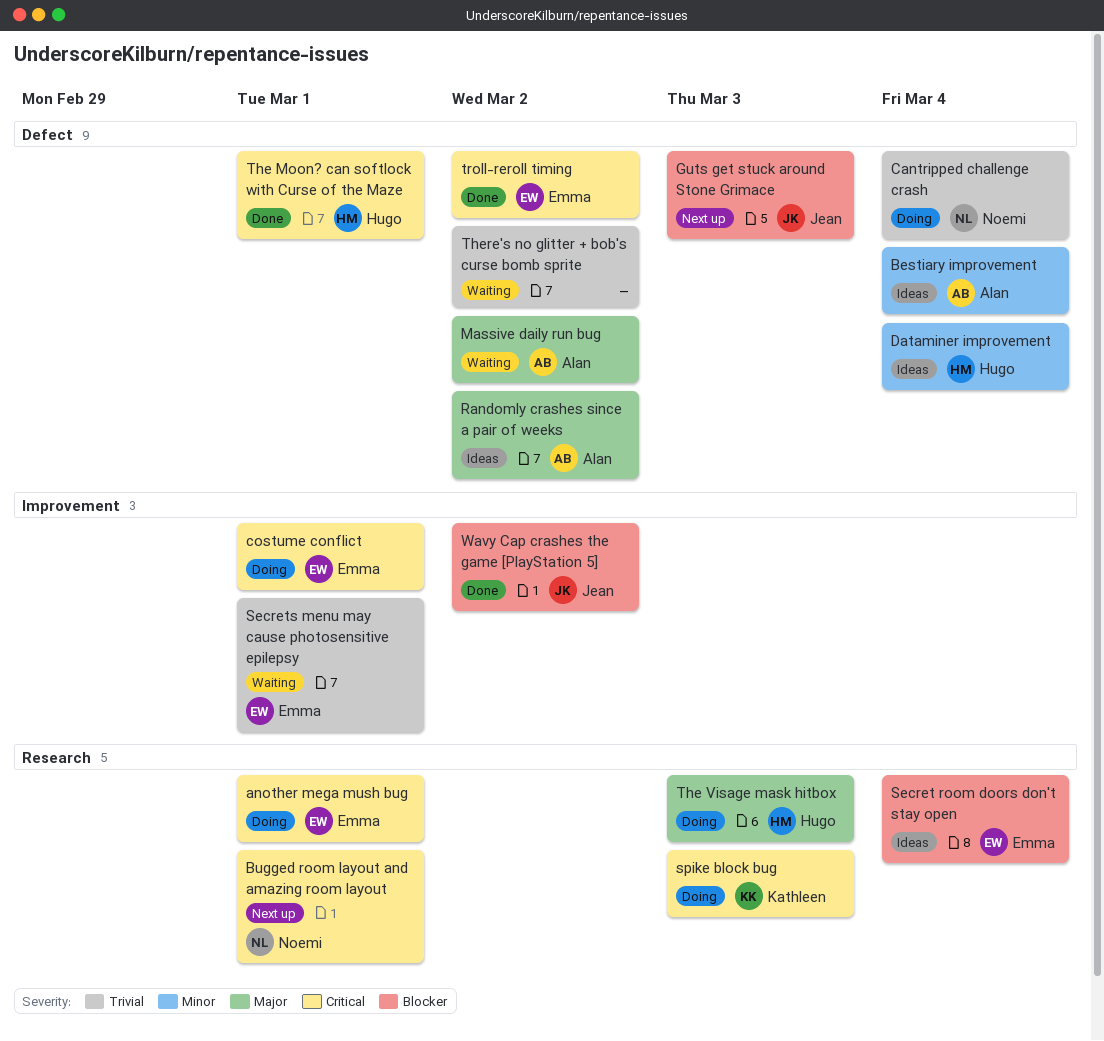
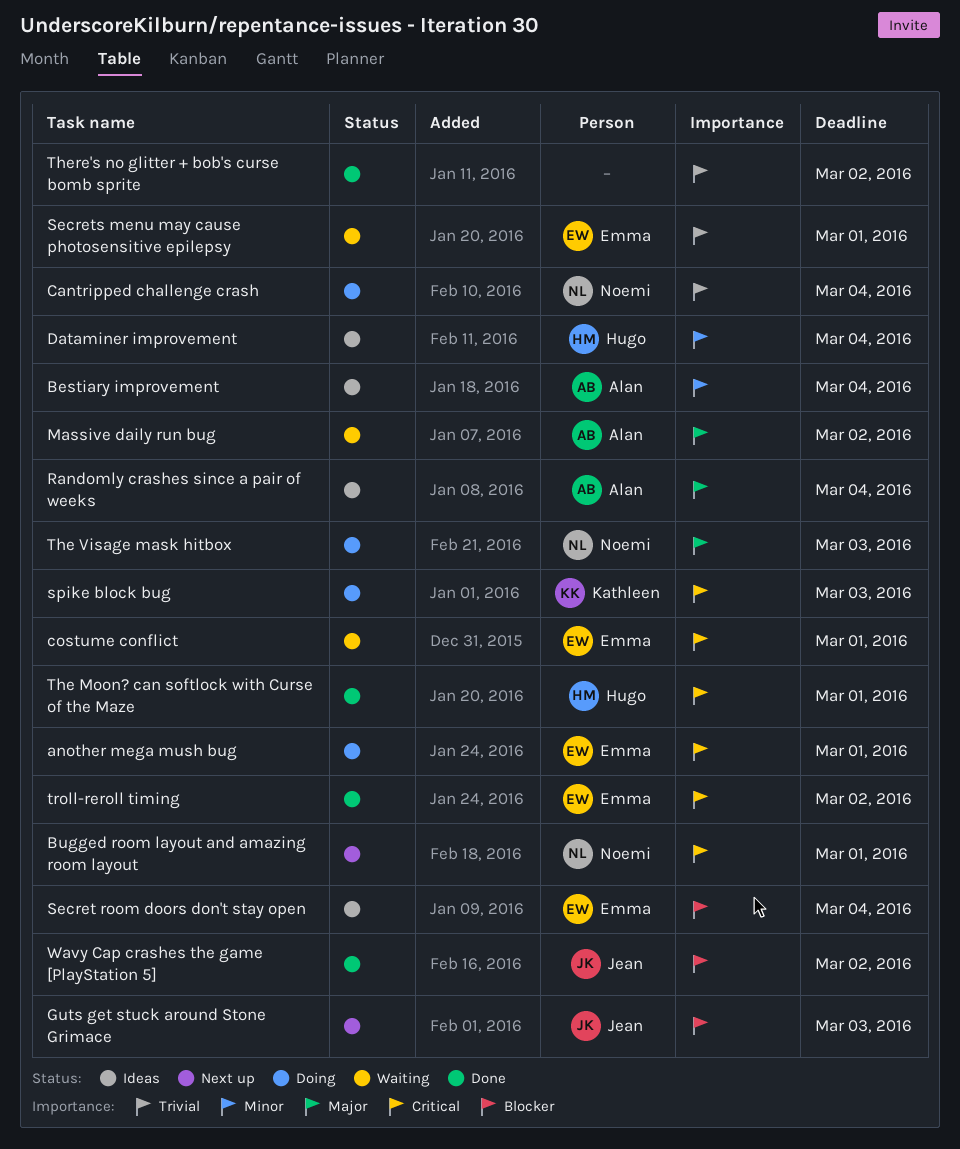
costume conflict, status: Doing -> Waiting
Randomly crashes since a pair of weeks, due: Mar 2 -> Mar 4
The Visage mask hitbox, owner: Hugo -> Noemi
There's no glitter + bob's curse bomb sprite, status: Waiting -> Done

